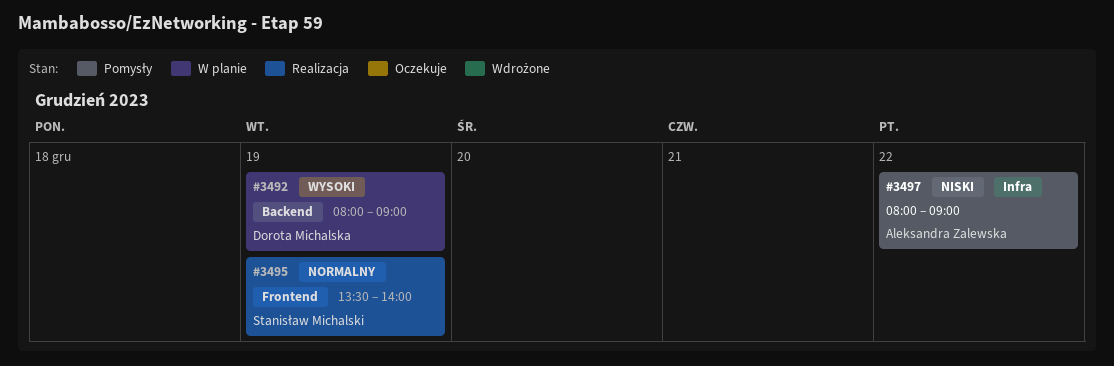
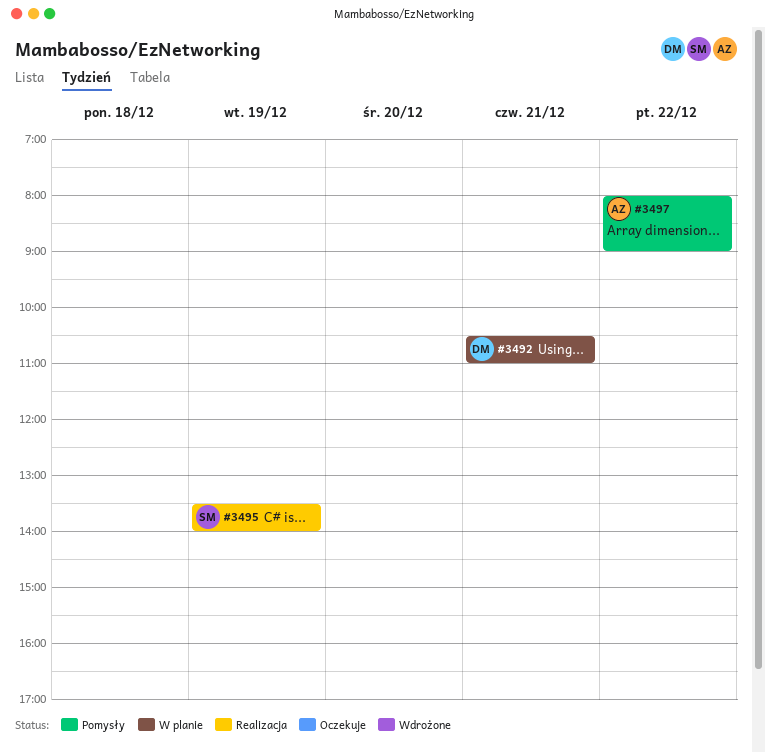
#3492, day: Dec 19 -> Dec 21
#3492, begins: 08:00 -> 10:30
#3492, ends: 09:00 -> 11:00

